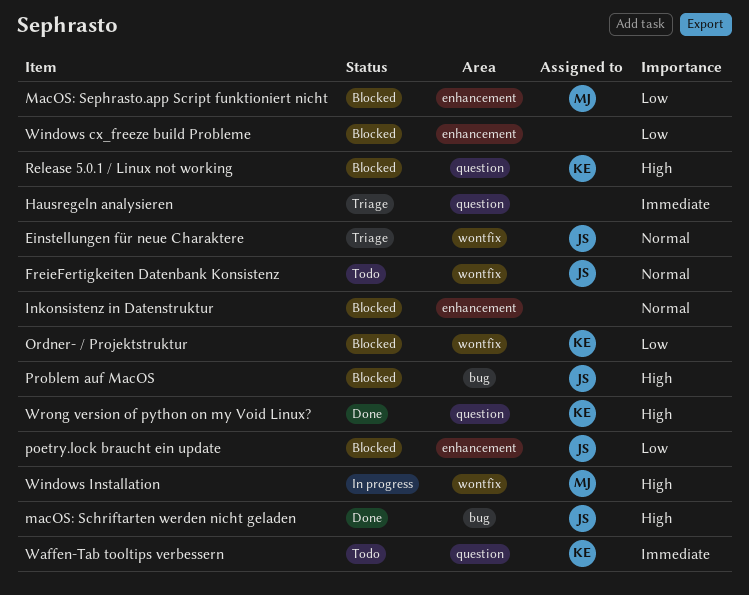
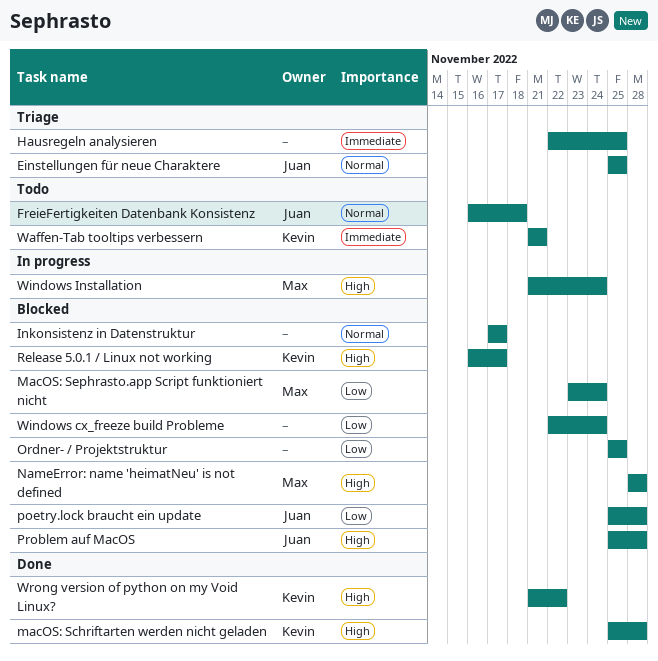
macOS: Schriftarten werden nicht geladen, owner: Juan -> Kevin
NameError: name 'heimatNeu' is not defined: none -> present
Ordner- / Projektstruktur, owner: Kevin -> none

